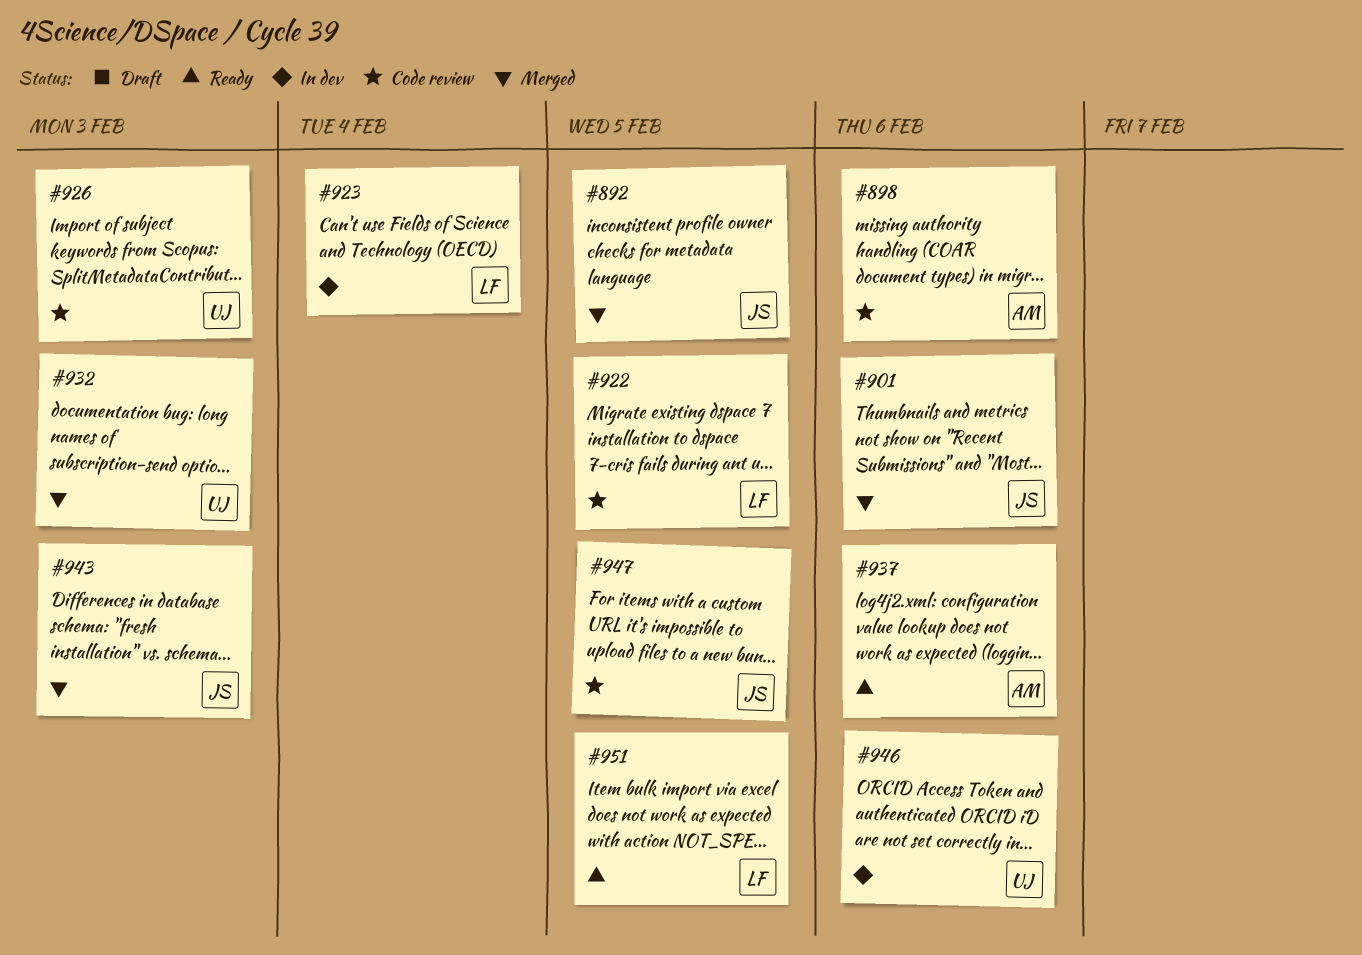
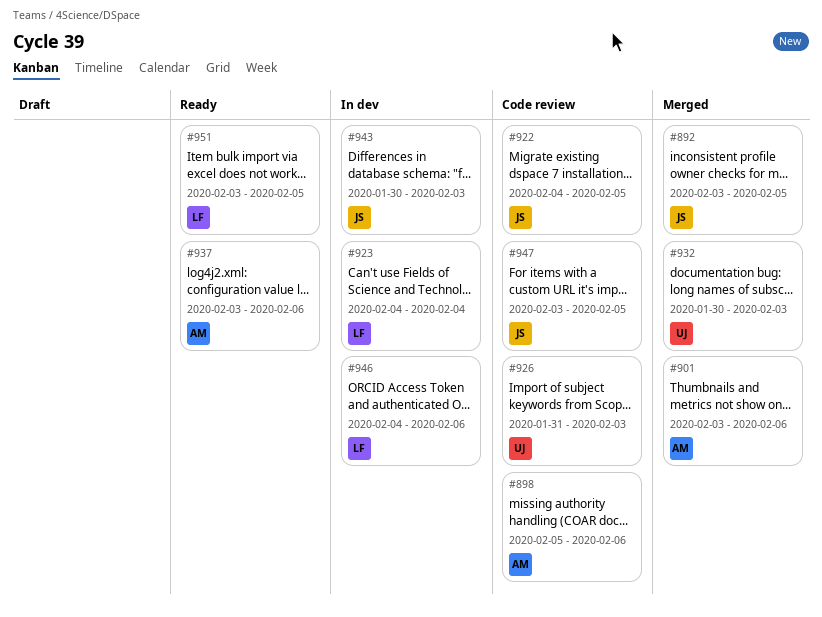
#901, owner: JS -> AM
#922, owner: LF -> JS
#943, status: Merged -> In dev
#946, owner: UJ -> LF

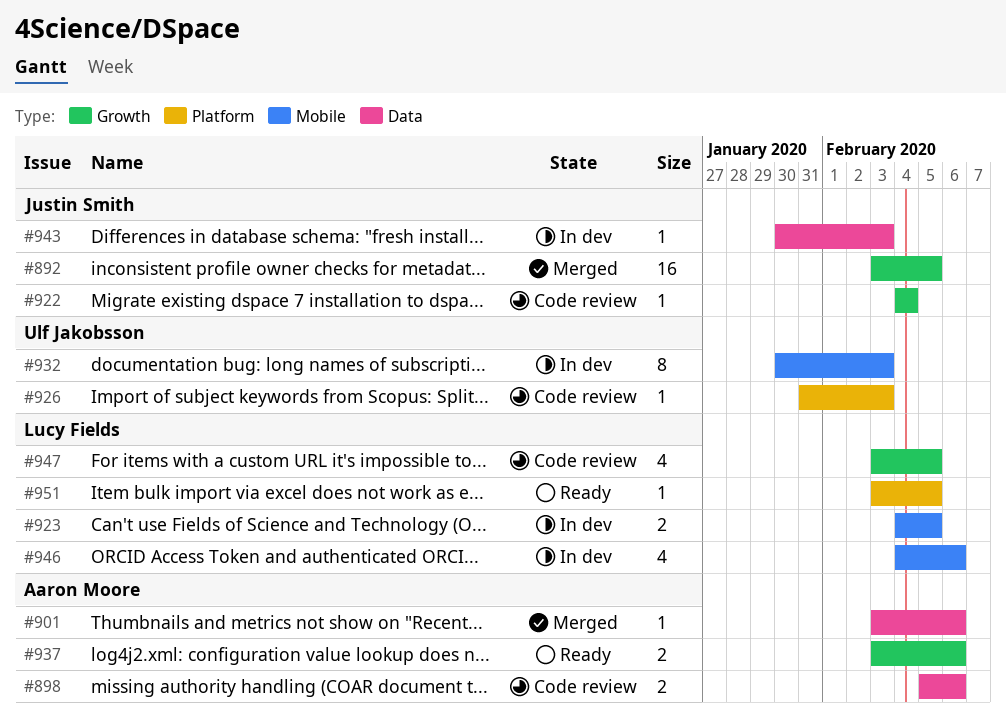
#922, due: Feb 5 -> Feb 4
#923, due: Feb 4 -> Feb 5
#932, status: Merged -> In dev
#947, owner: Justin Smith -> Lucy Fields

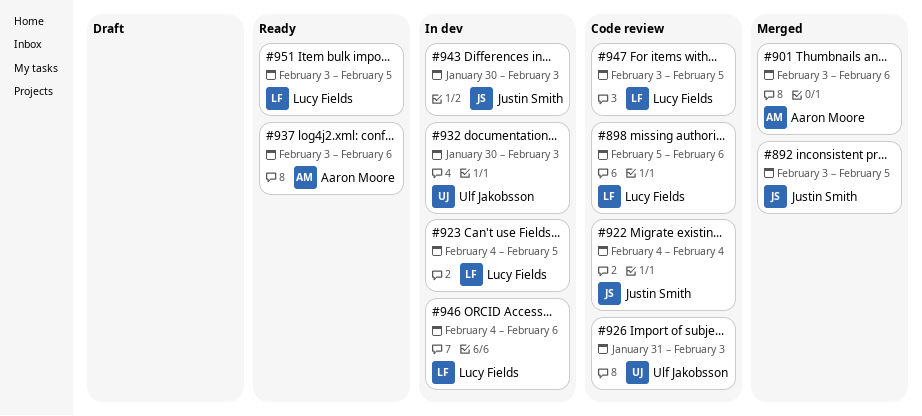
#898, owner: Aaron Moore -> Lucy Fields

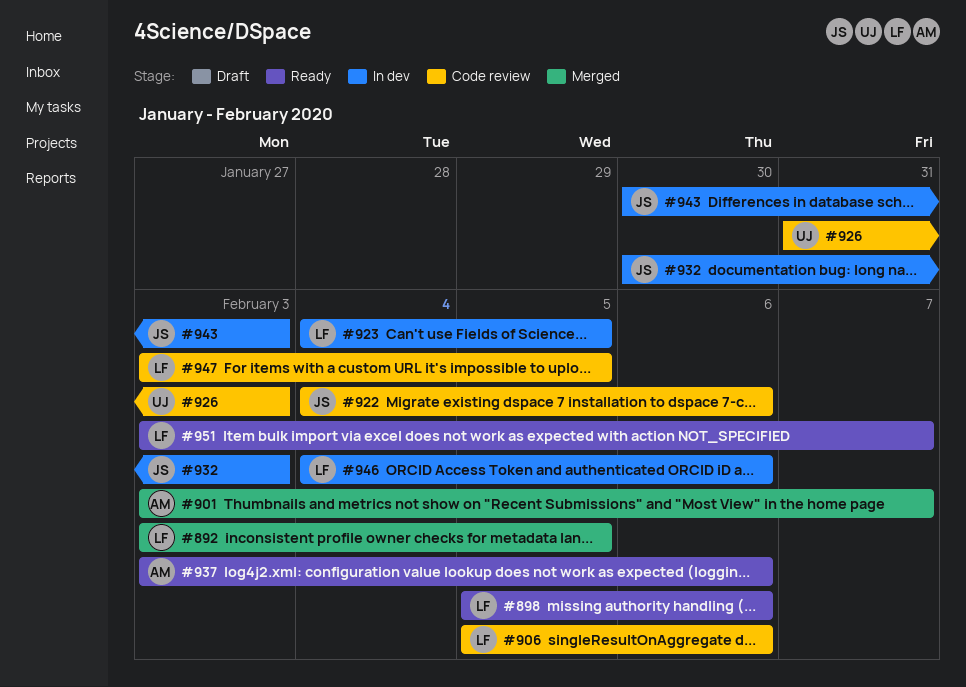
#892, owner: Justin Smith -> Lucy Fields
#898, status: Code review -> Ready
#901, due: Feb 6 -> Feb 7
#906: none -> present
#922, due: Feb 4 -> Feb 6
#932, owner: Ulf Jakobsson -> Justin Smith
#951, due: Feb 5 -> Feb 7

